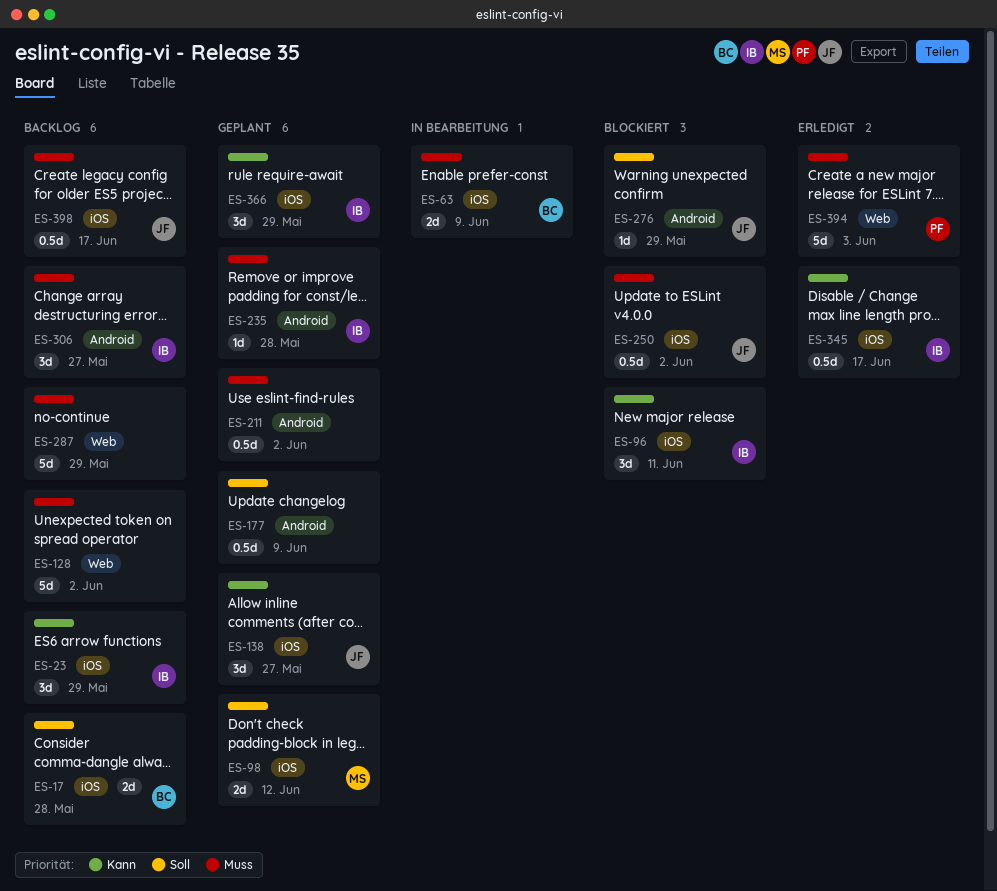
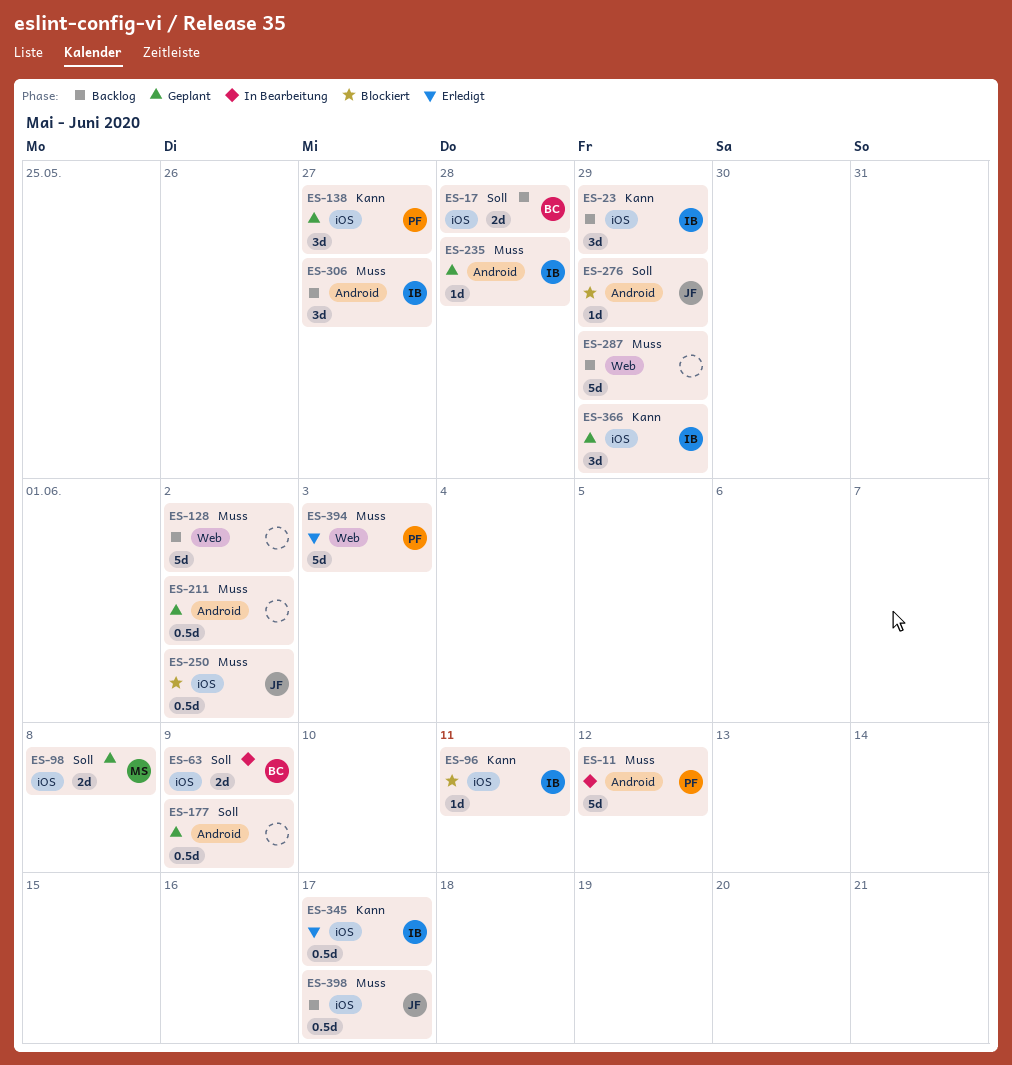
ES-11: none -> present
ES-63, priority: Muss -> Soll
ES-96, estimate: 3d -> 1d
ES-98, due: Jun 12 -> Jun 8
ES-138, owner: JF -> PF

